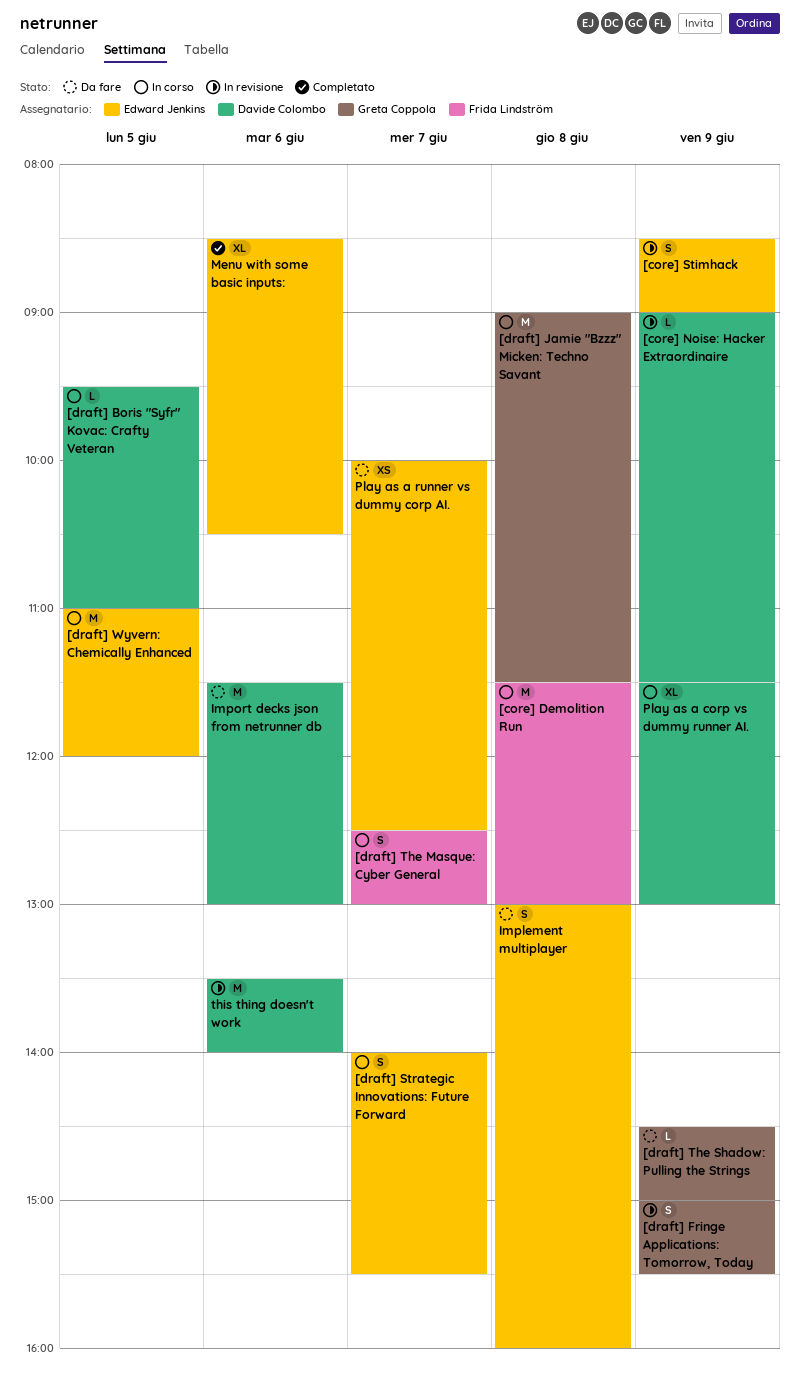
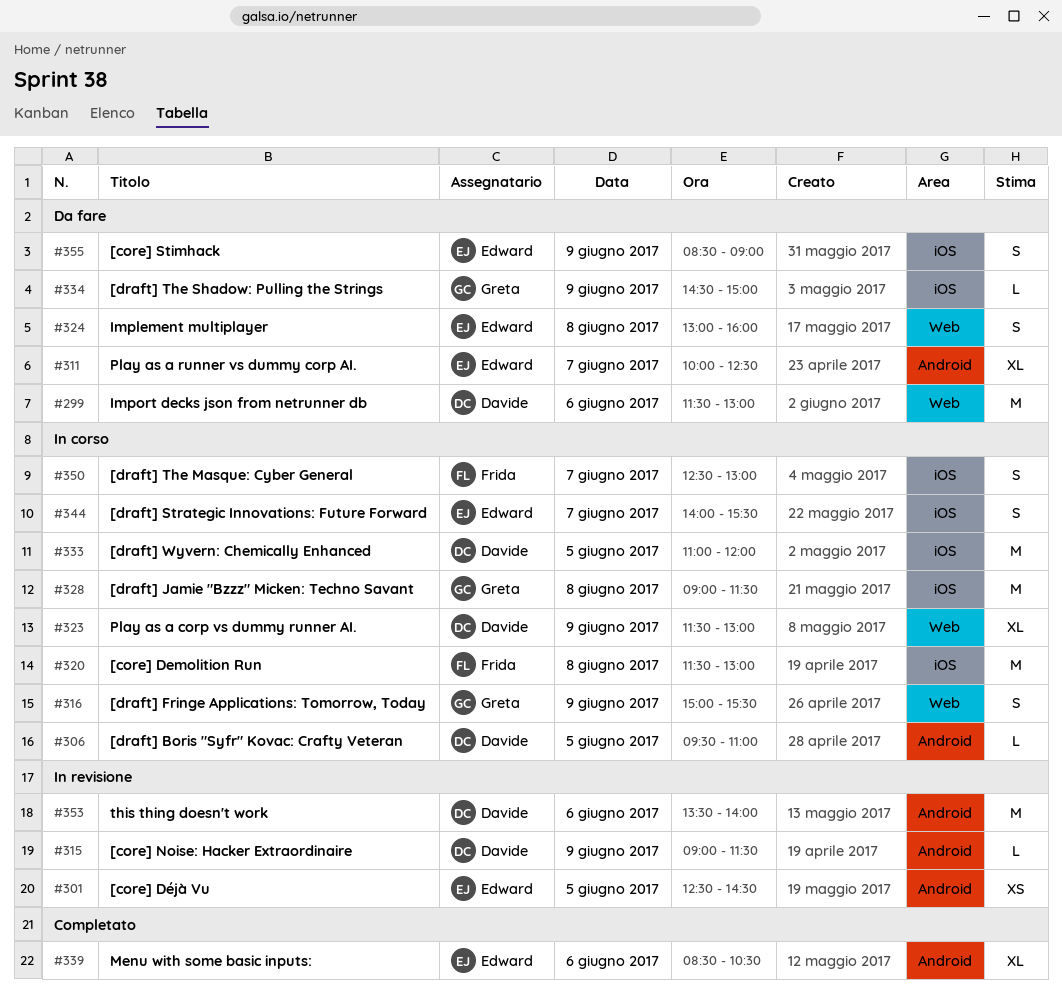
[core] Déjà Vu: none -> present
[core] Stimhack, status: In revisione -> Da fare
[draft] Fringe Applications: Tomorrow, Today, status: In revisione -> In corso
[draft] Wyvern: Chemically Enhanced, owner: Edward Jenkins -> Davide Colombo
Play as a runner vs dummy corp AI., estimate: XS -> XL

